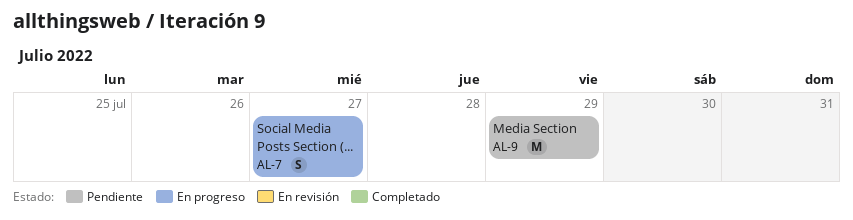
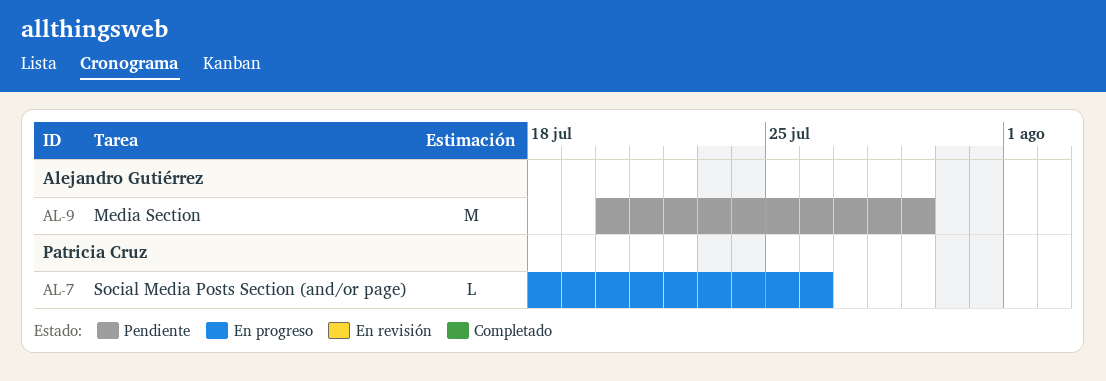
AL-7, estimate: S -> L
AL-7, due: Jul 27 -> Jul 26

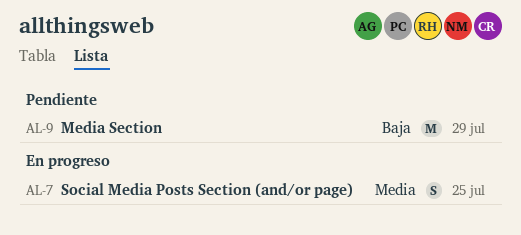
AL-7, estimate: L -> S
AL-7, due: Jul 26 -> Jul 25

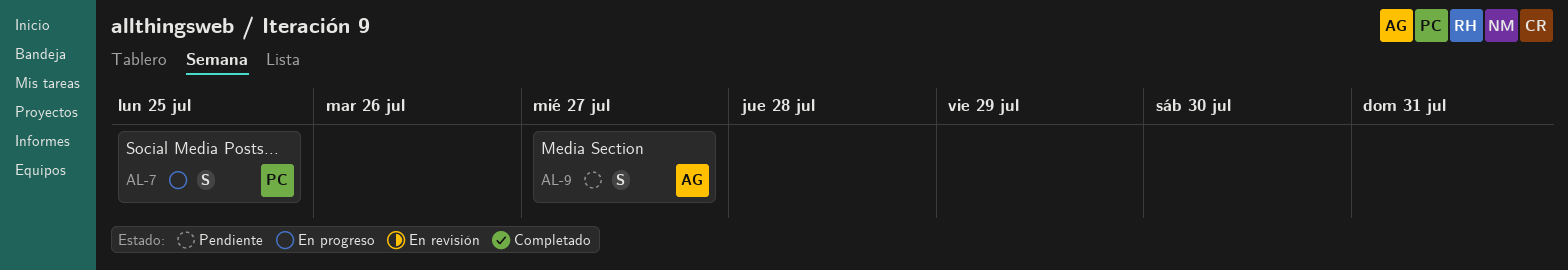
AL-9, estimate: M -> S
AL-9, due: Jul 29 -> Jul 27

